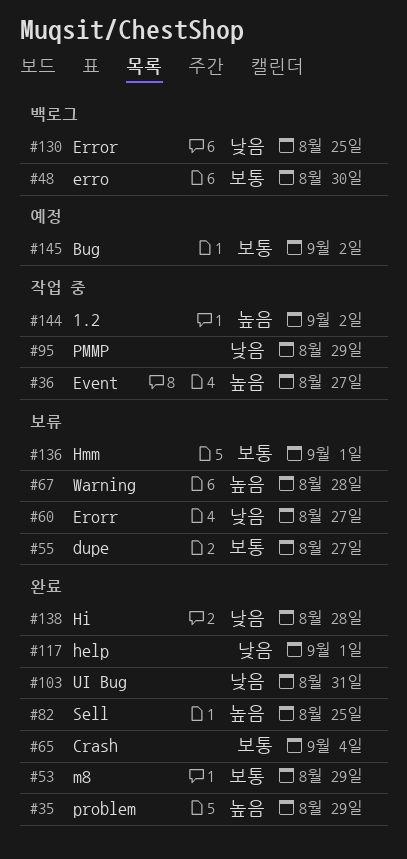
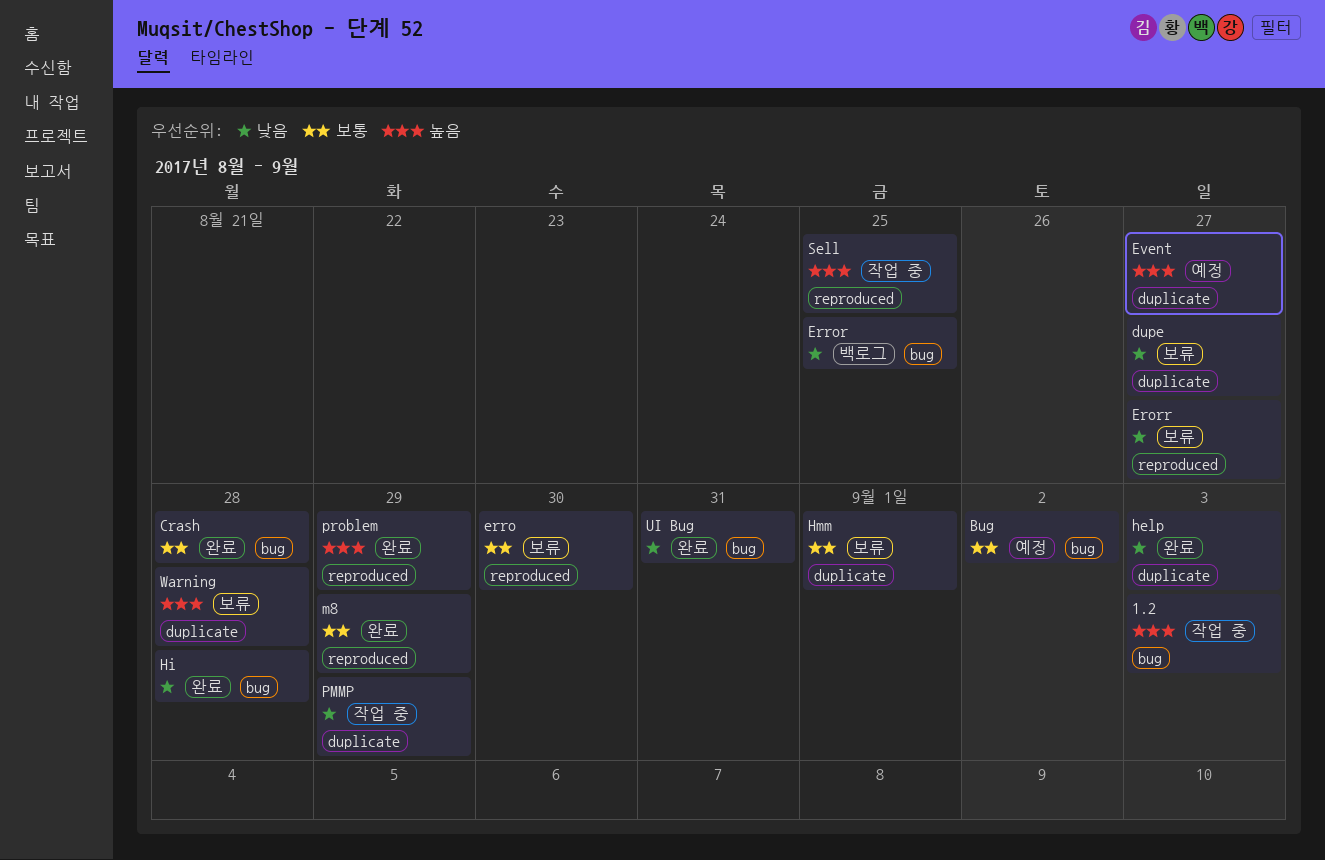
1.2, due: Sep 2 -> Sep 3
Crash, due: Sep 4 -> Aug 28
dupe, priority: 보통 -> 낮음
erro, status: 백로그 -> 보류
Event, status: 작업 중 -> 예정
help, due: Sep 1 -> Sep 3
Sell, status: 완료 -> 작업 중

